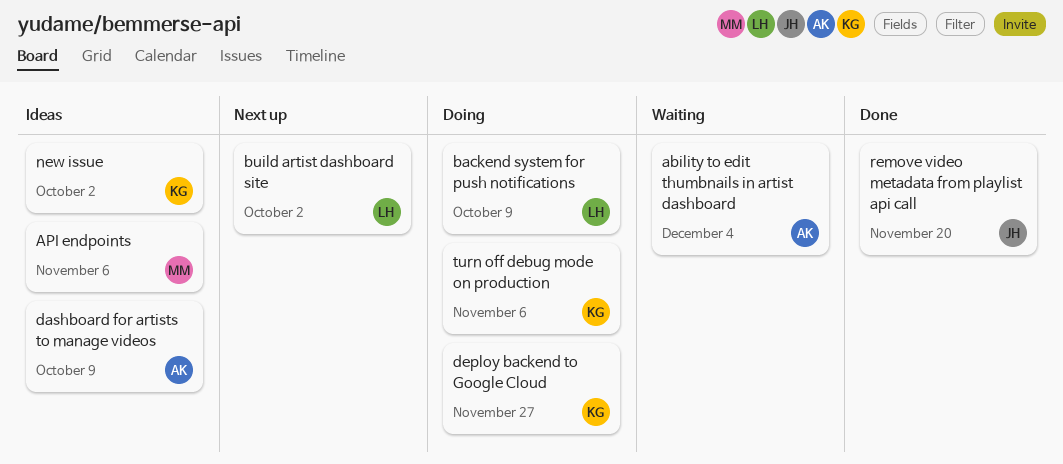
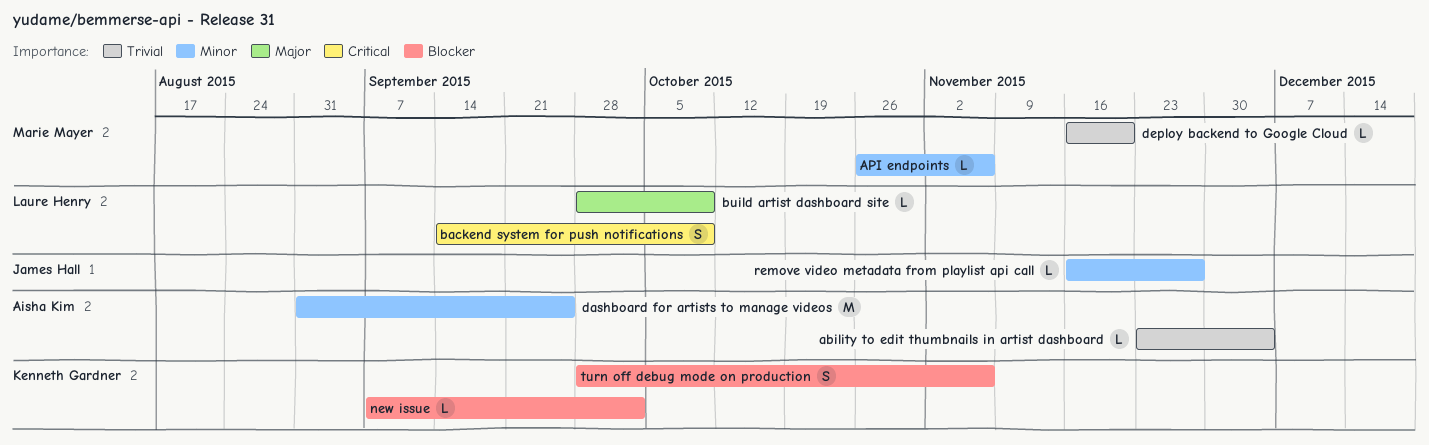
build artist dashboard site, due: Oct 2 -> Oct 9
dashboard for artists to manage videos, due: Oct 9 -> Sep 25
deploy backend to Google Cloud, owner: Kenneth Gardner -> Marie Mayer
deploy backend to Google Cloud, due: Nov 27 -> Nov 20
remove video metadata from playlist api call, due: Nov 20 -> Nov 27

